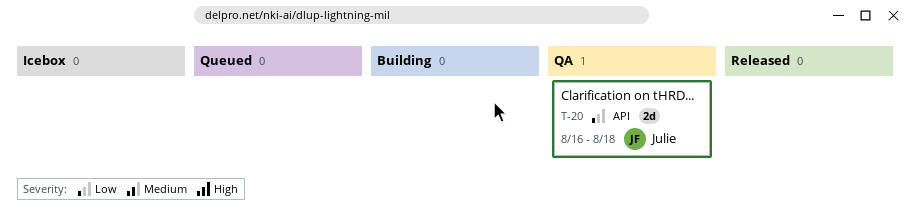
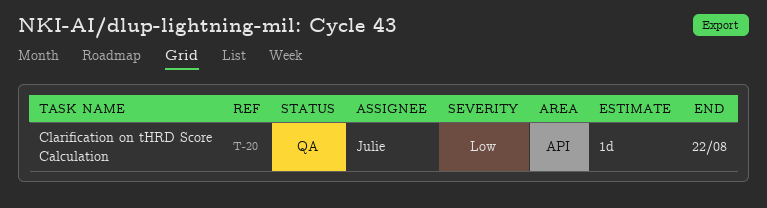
T-20, estimate: 2d -> 1d
T-20, due: Aug 18 -> Aug 22

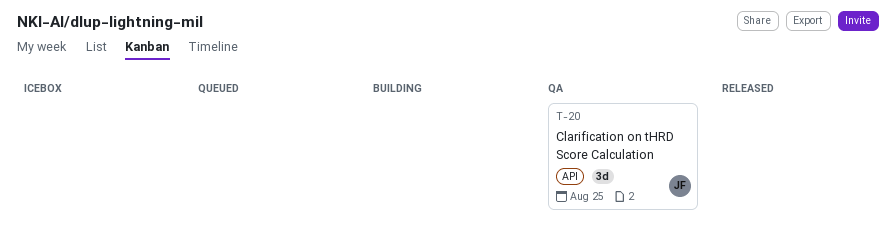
T-20, estimate: 1d -> 3d
T-20, due: Aug 22 -> Aug 25

